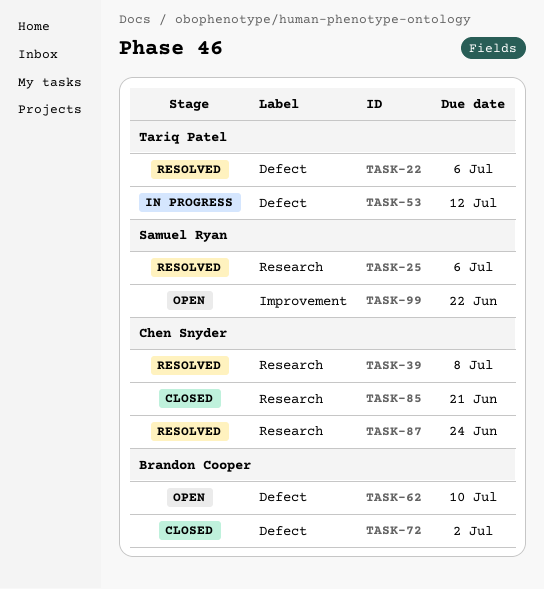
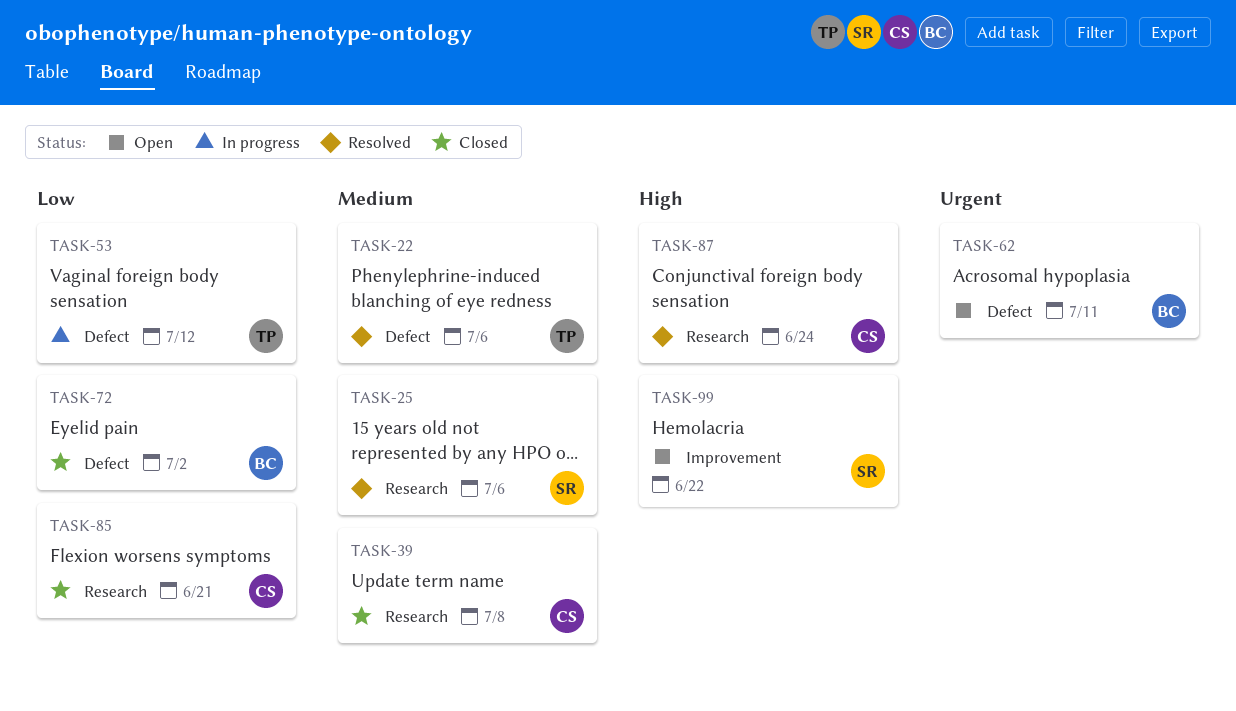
TASK-39, status: Resolved -> Closed
TASK-62, due: Jul 10 -> Jul 11

